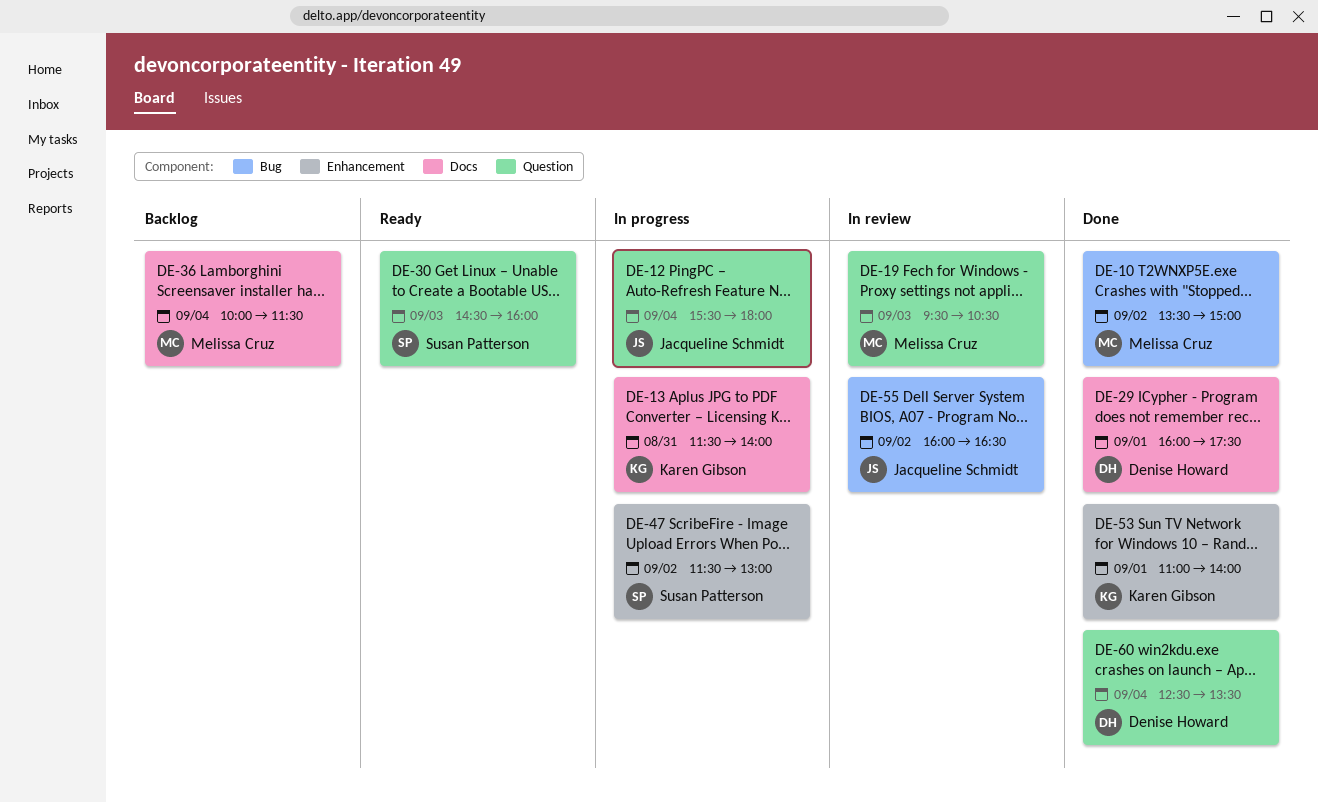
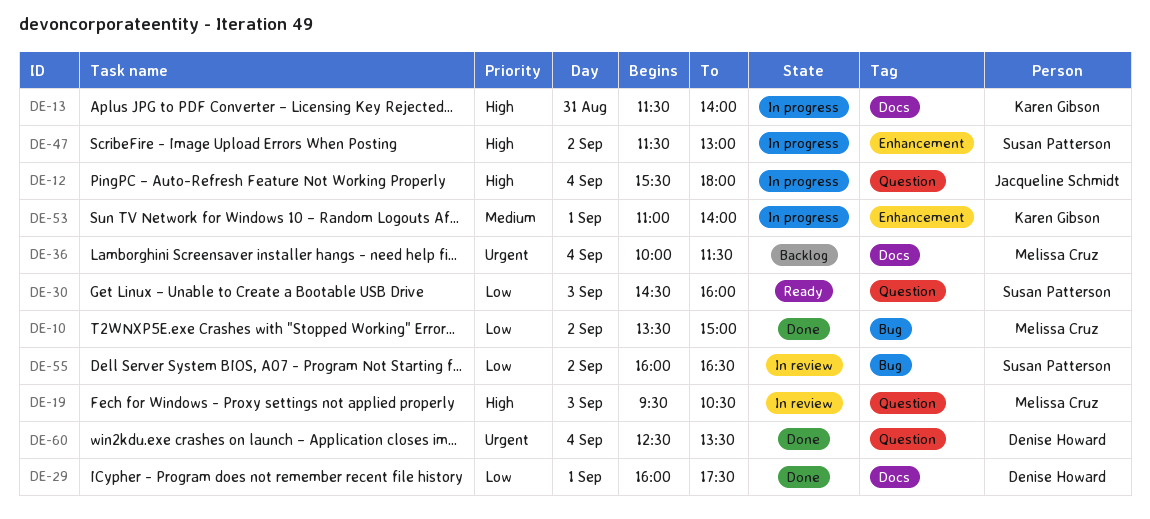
DE-53, status: Done -> In progress
DE-55, owner: Jacqueline Schmidt -> Susan Patterson

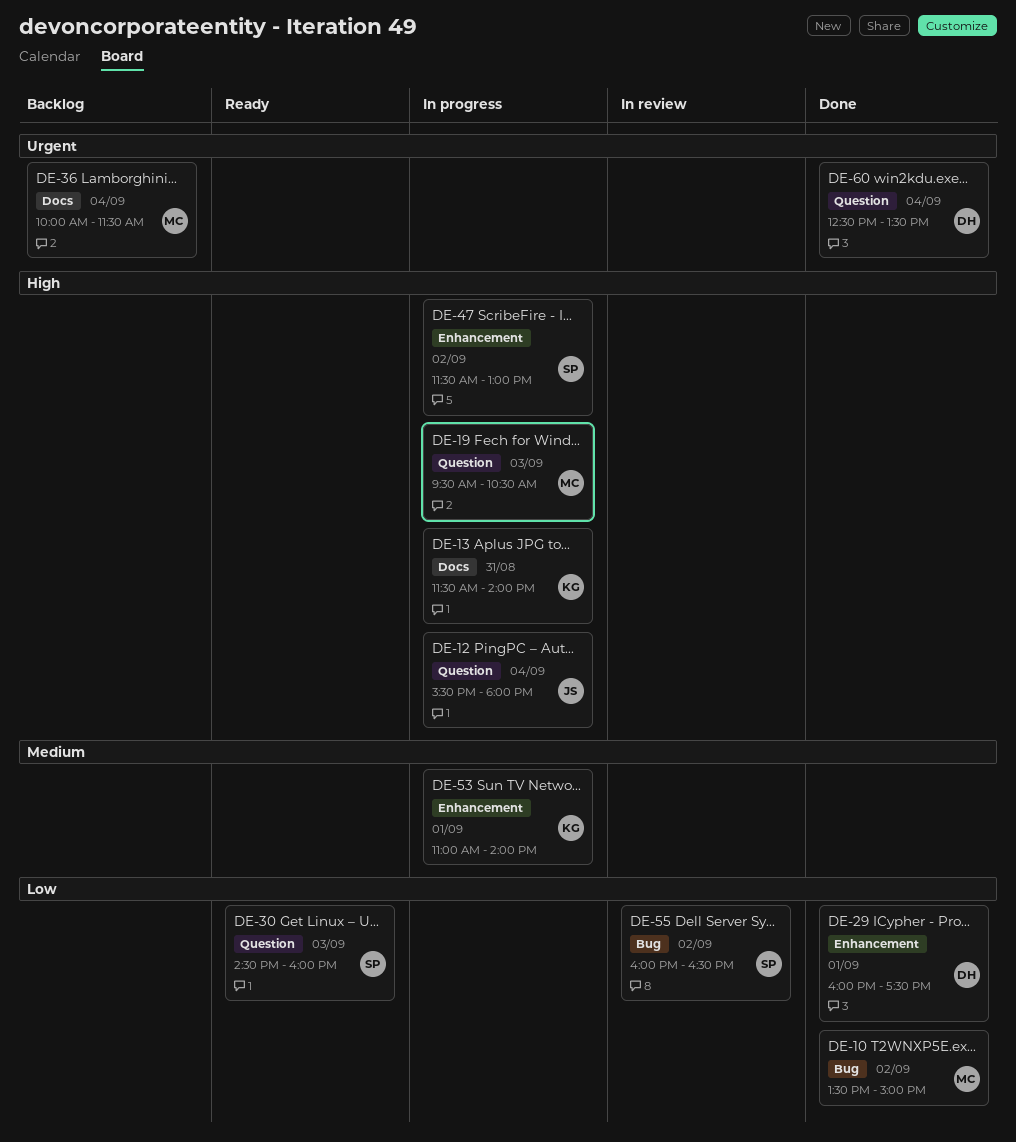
DE-19, status: In review -> In progress
DE-29, label: Docs -> Enhancement

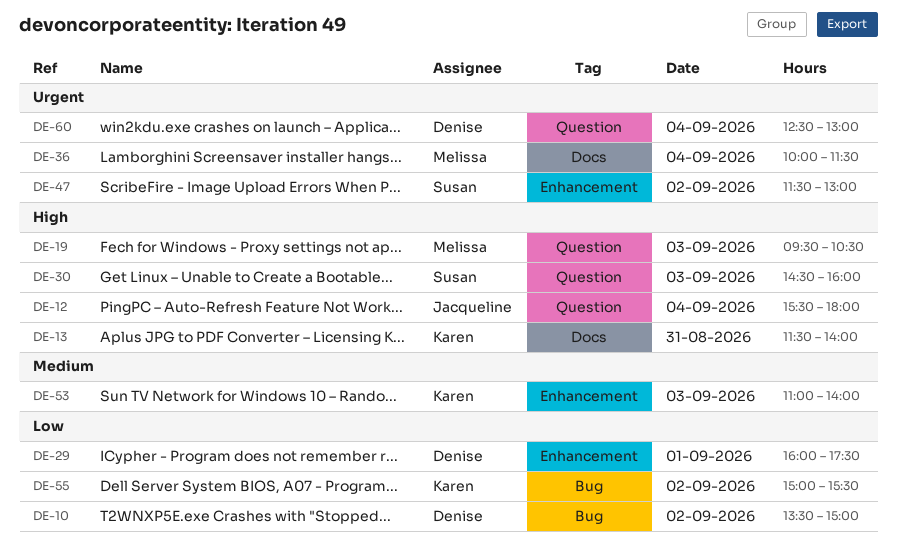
DE-10, owner: Melissa -> Denise
DE-30, priority: Low -> High
DE-47, priority: High -> Urgent
DE-53, day: Sep 1 -> Sep 3
DE-55, owner: Susan -> Karen
DE-55, begins: 16:00 -> 15:00
DE-55, ends: 16:30 -> 15:30
DE-60, ends: 13:30 -> 13:00

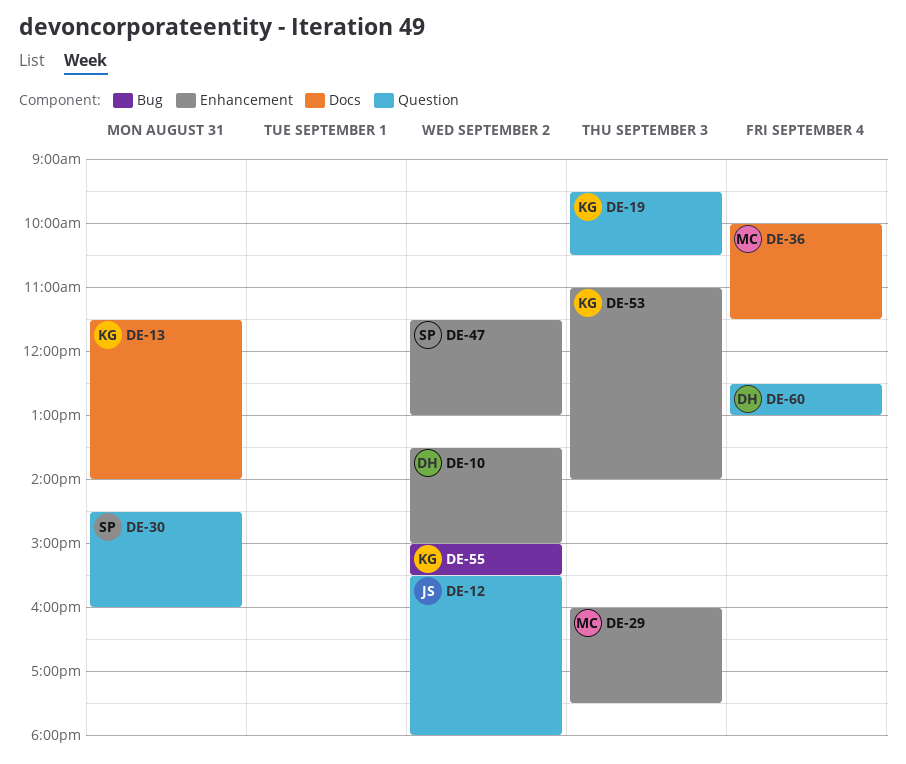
DE-10, label: Bug -> Enhancement
DE-12, day: Sep 4 -> Sep 2
DE-19, owner: Melissa -> Karen
DE-29, owner: Denise -> Melissa
DE-29, day: Sep 1 -> Sep 3
DE-30, day: Sep 3 -> Aug 31

